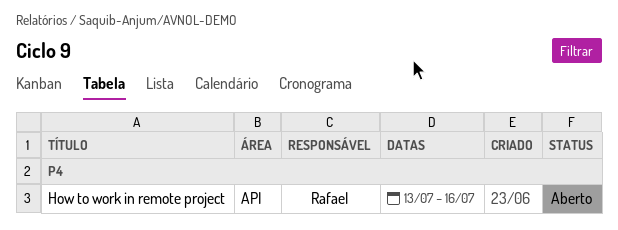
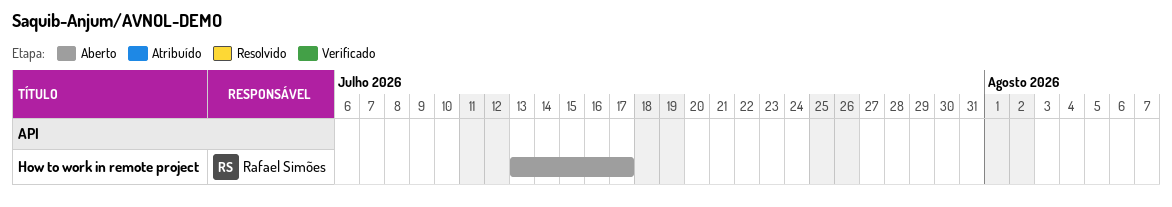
How to work in remote project, due: Jul 16 -> Jul 17

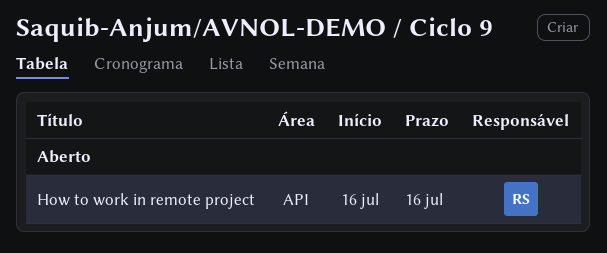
How to work in remote project, start: Jul 13 -> Jul 16
How to work in remote project, due: Jul 17 -> Jul 16

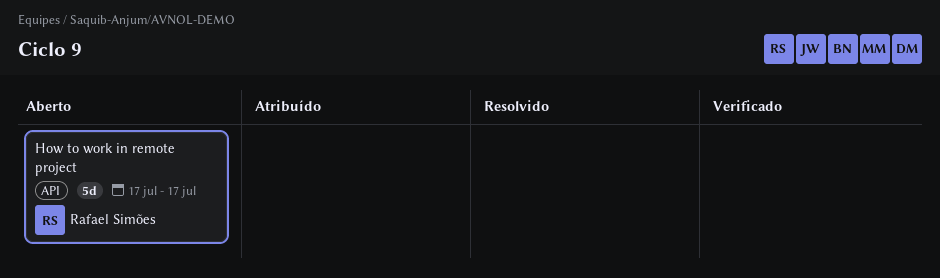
How to work in remote project, start: Jul 16 -> Jul 17
How to work in remote project, due: Jul 16 -> Jul 17

